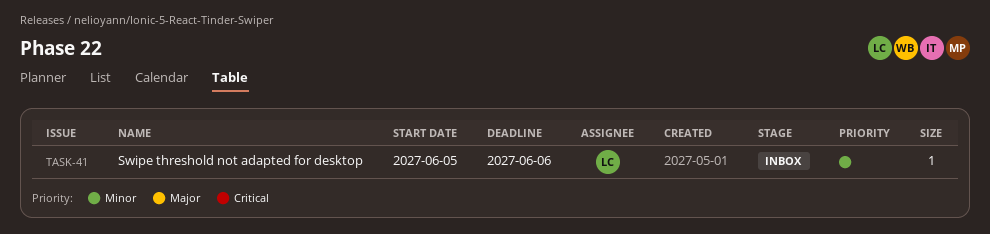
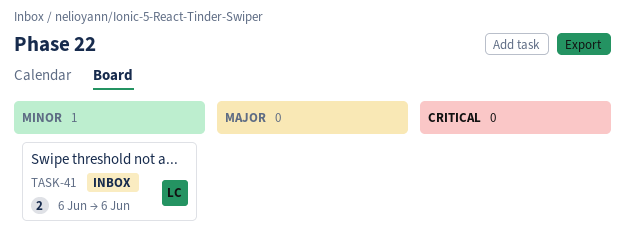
TASK-41, estimate: 1 -> 2
TASK-41, start: Jun 5 -> Jun 6

